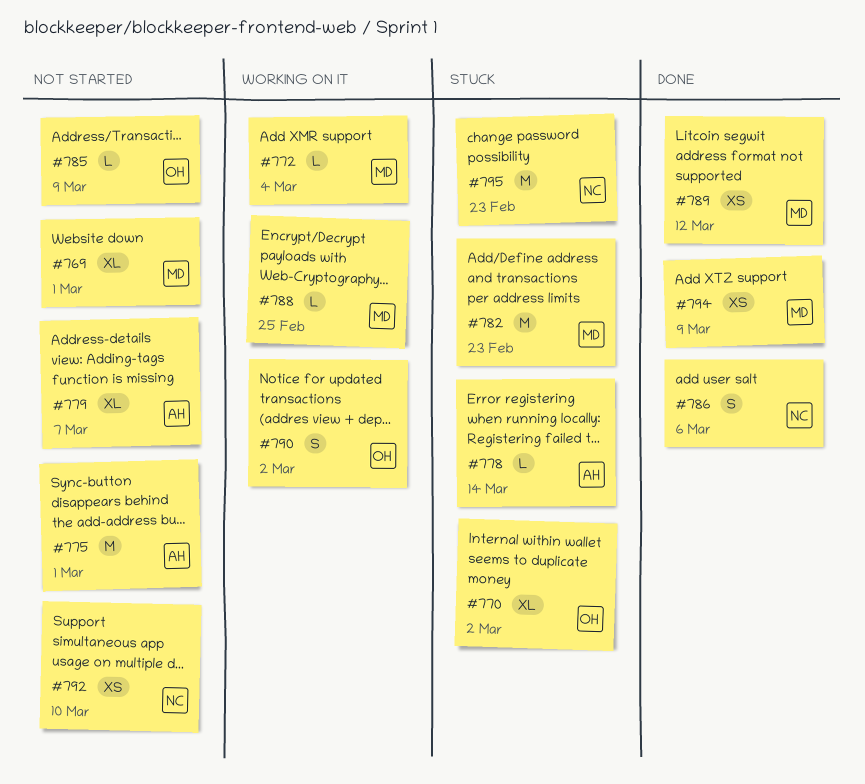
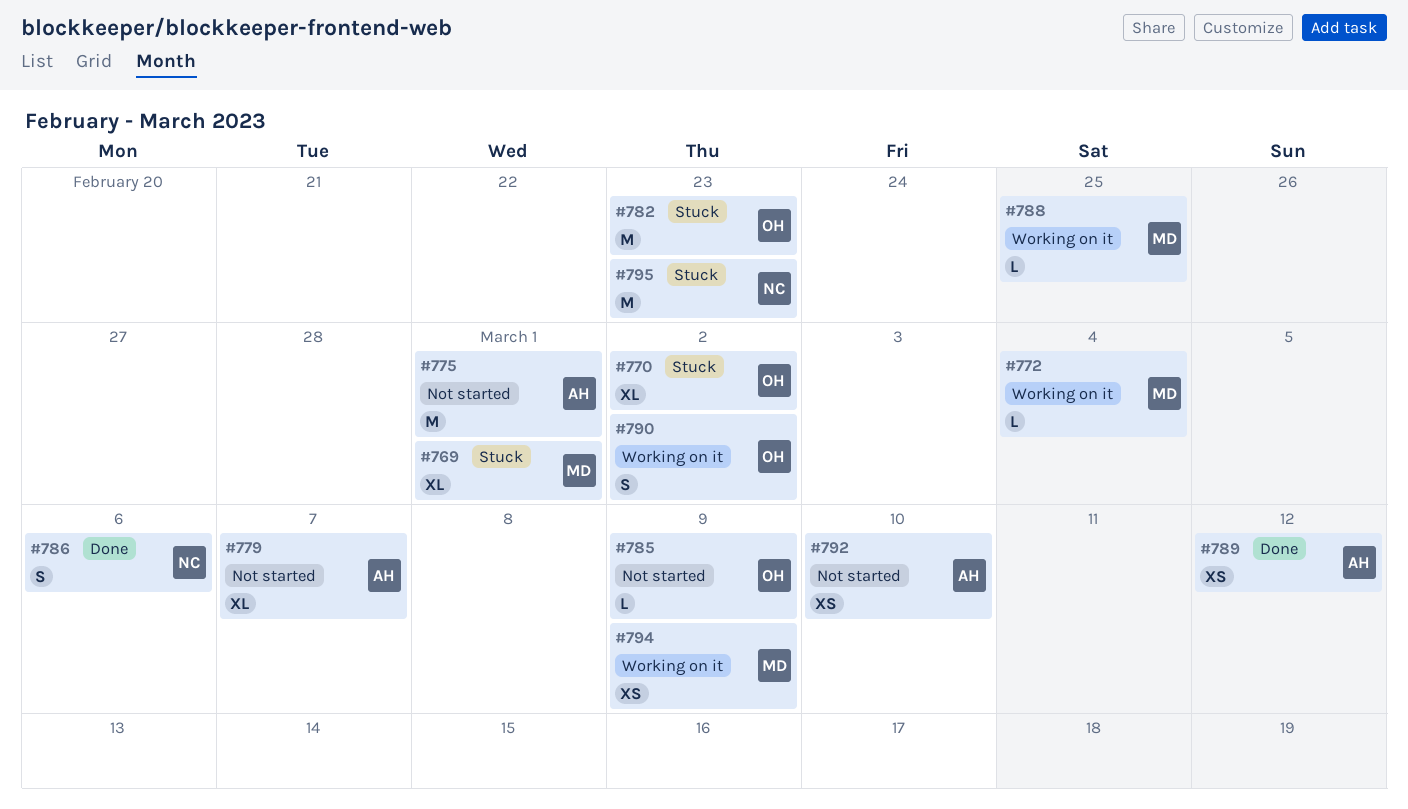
#769, status: Not started -> Stuck
#778: present -> none
#782, owner: MD -> OH
#789, owner: MD -> AH
#792, owner: NC -> AH
#794, status: Done -> Working on it

